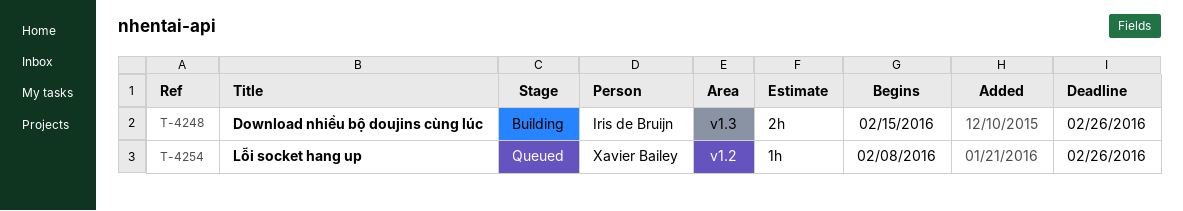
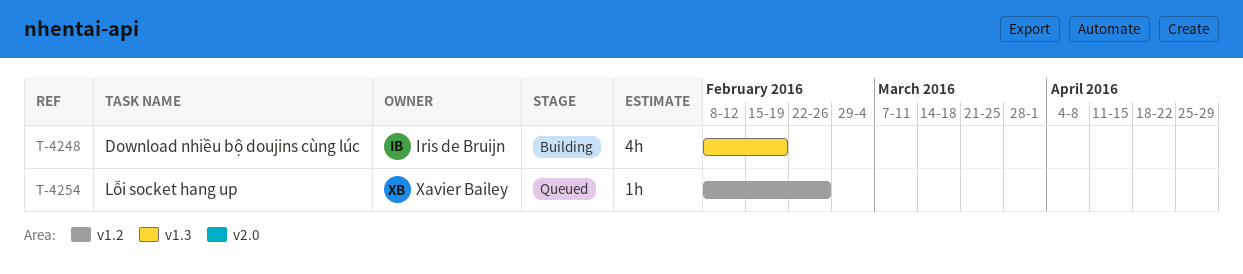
T-4248, estimate: 2h -> 4h
T-4248, start: Feb 15 -> Feb 8
T-4248, due: Feb 26 -> Feb 19

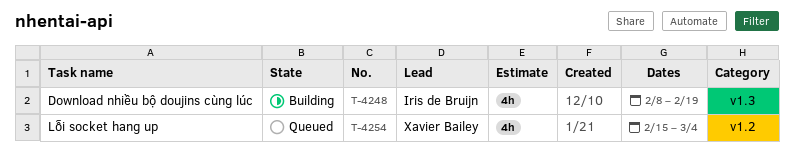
T-4254, estimate: 1h -> 4h
T-4254, start: Feb 8 -> Feb 15
T-4254, due: Feb 26 -> Mar 4

